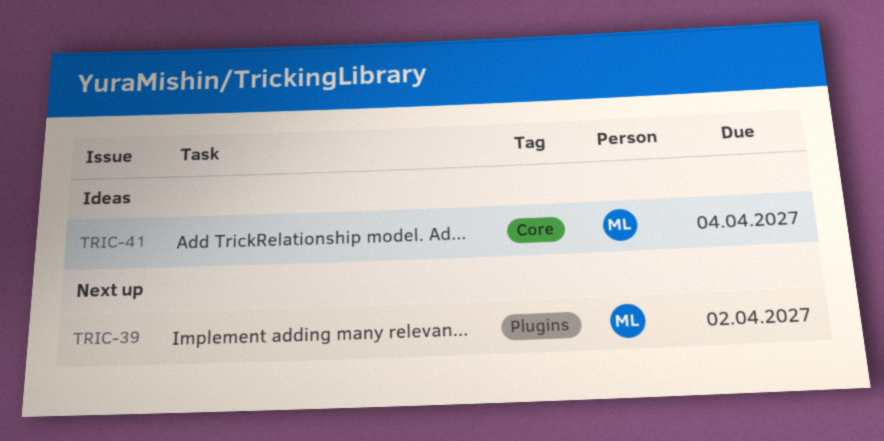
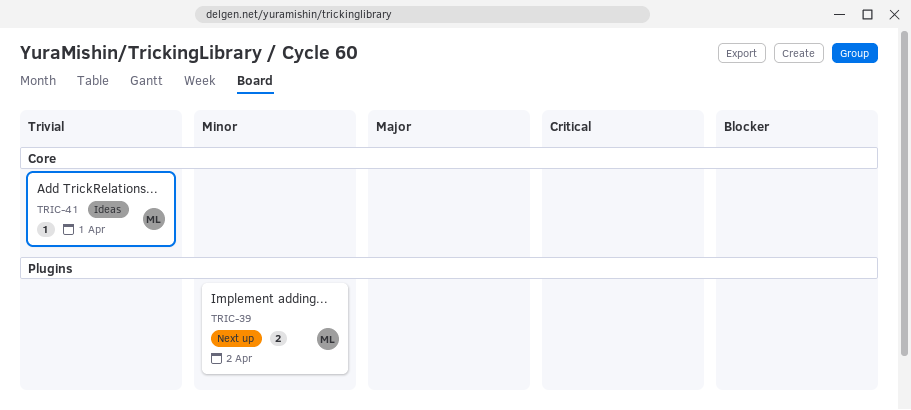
TRIC-41, due: Apr 4 -> Apr 1

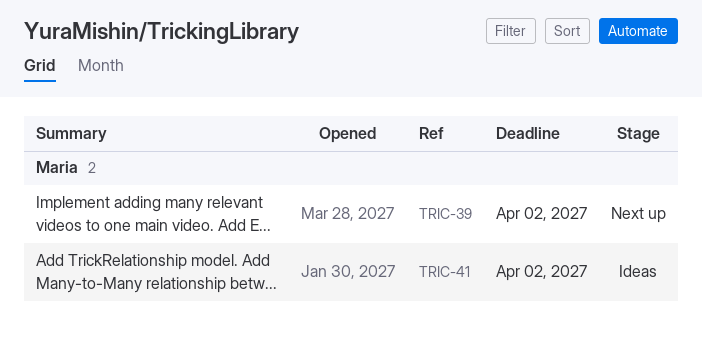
TRIC-41, due: Apr 1 -> Apr 2

